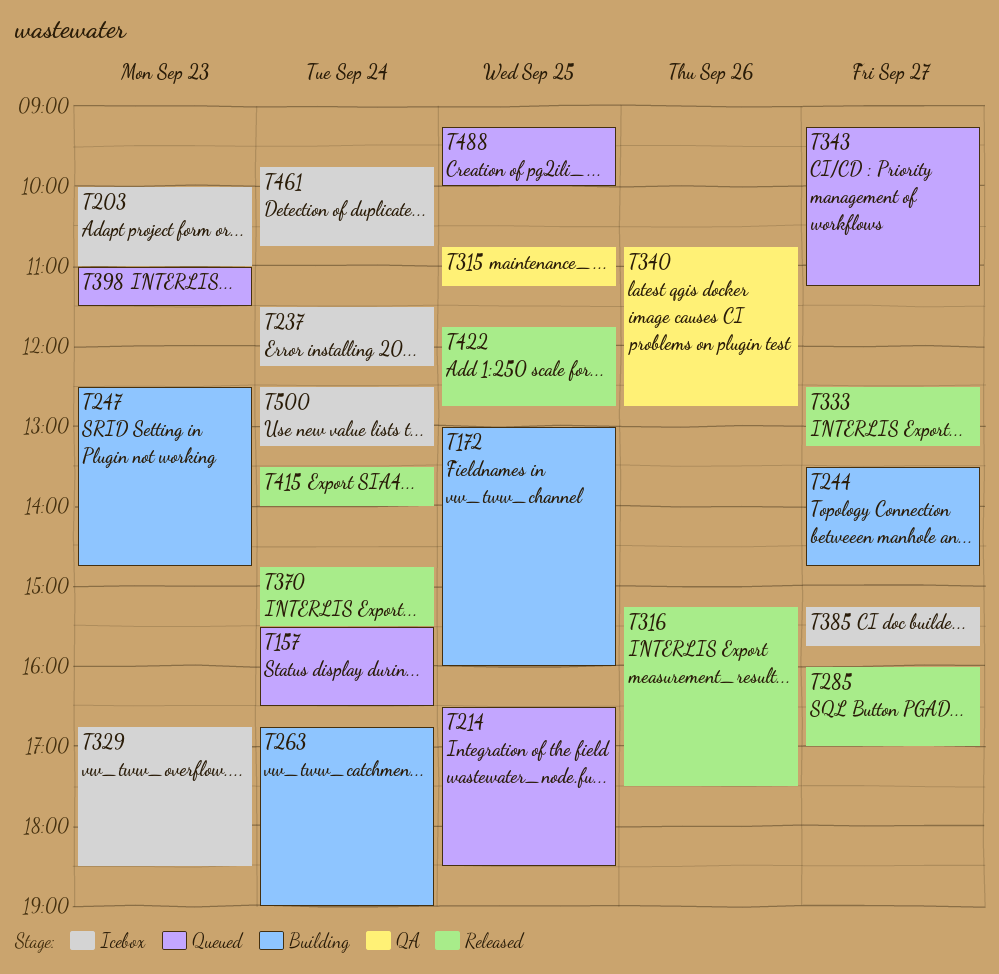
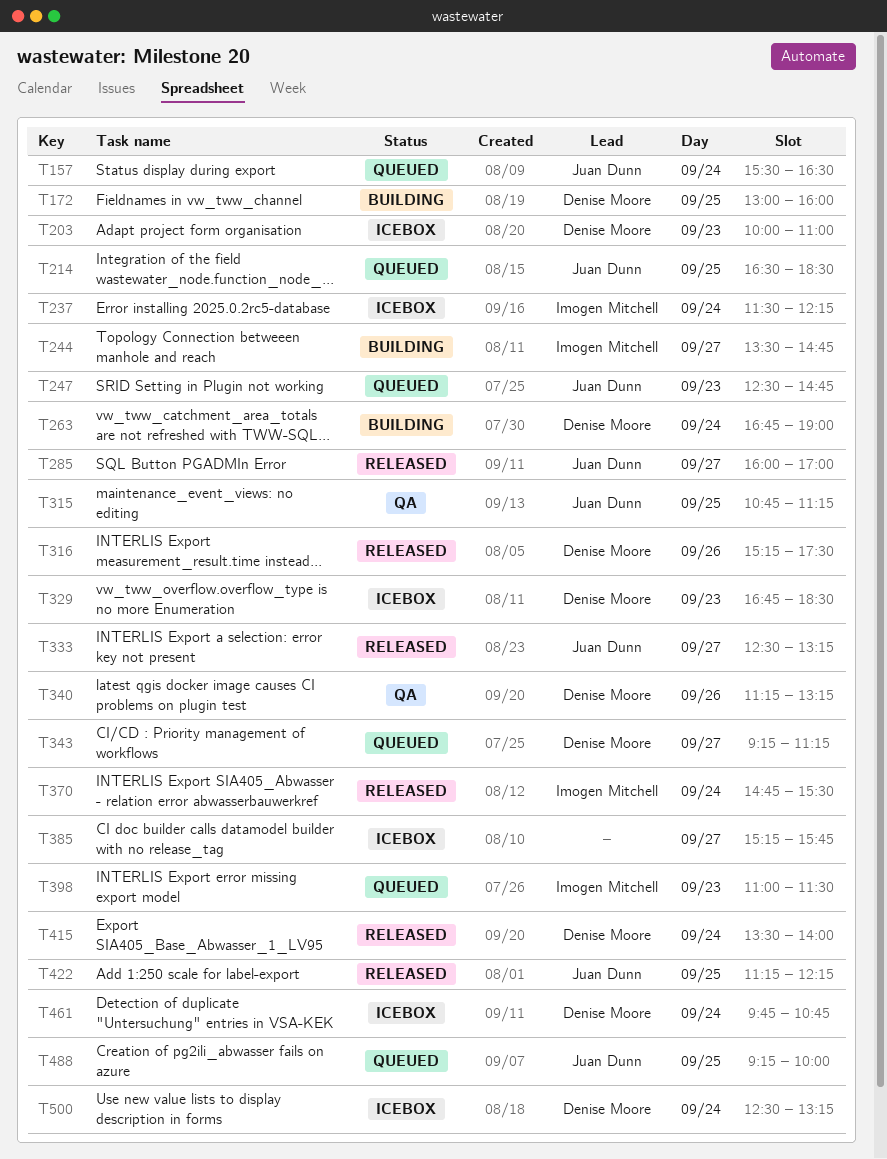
T247, status: Building -> Queued
T340, begins: 10:45 -> 11:15
T340, ends: 12:45 -> 13:15
T422, begins: 11:45 -> 11:15
T422, ends: 12:45 -> 12:15

